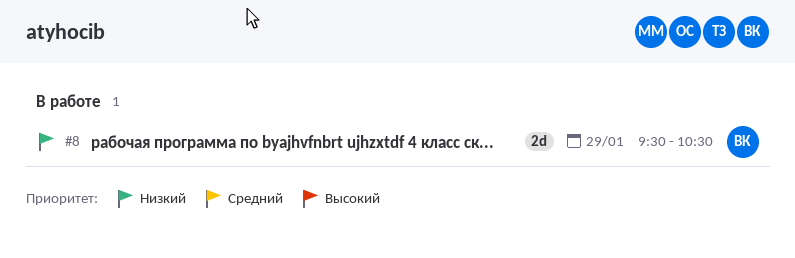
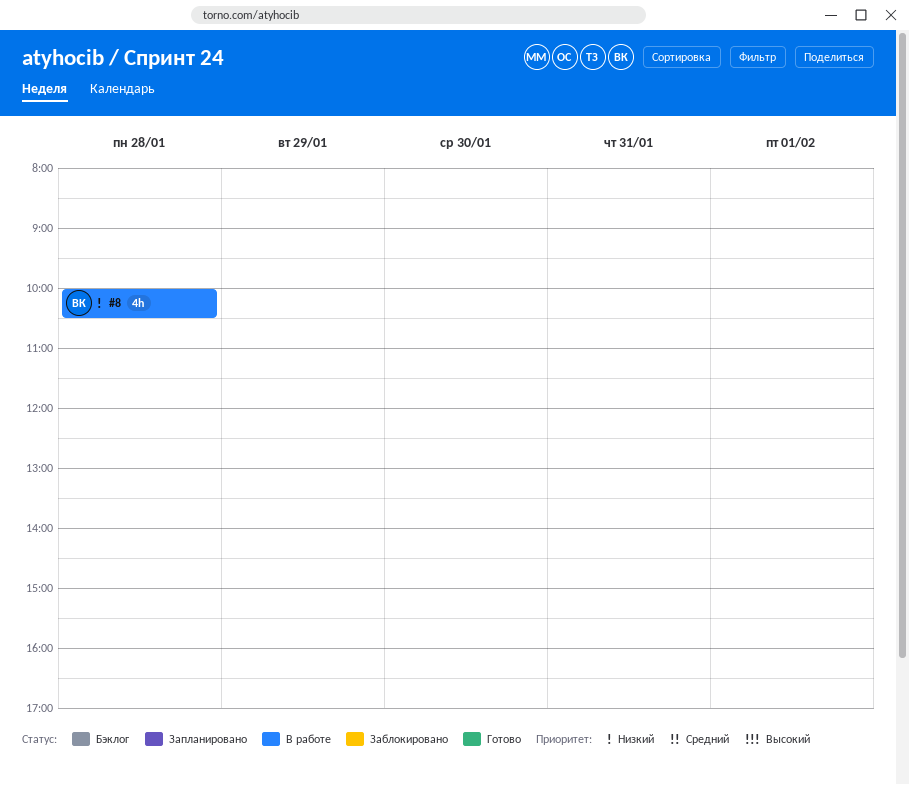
#8, estimate: 2d -> 4h
#8, day: Jan 29 -> Jan 28
#8, begins: 09:30 -> 10:00

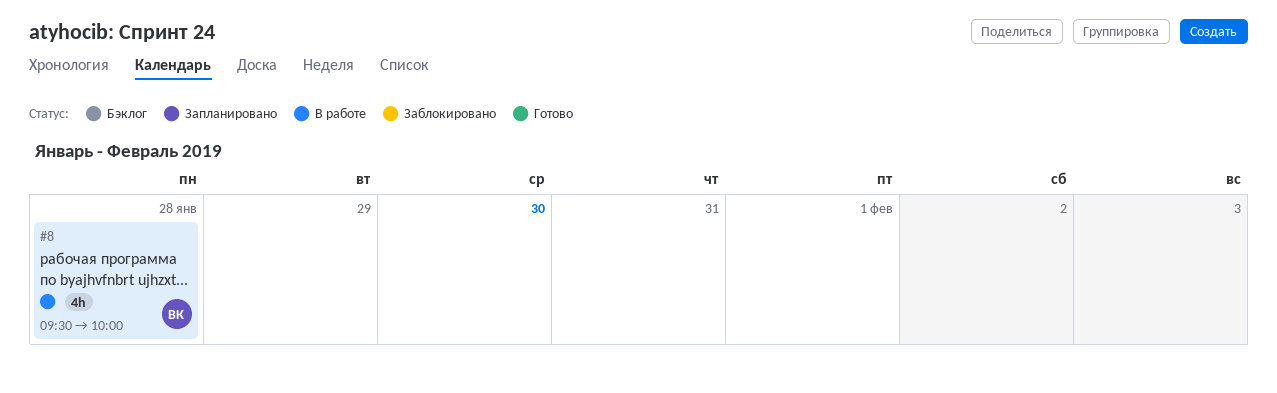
#8, begins: 10:00 -> 09:30
#8, ends: 10:30 -> 10:00

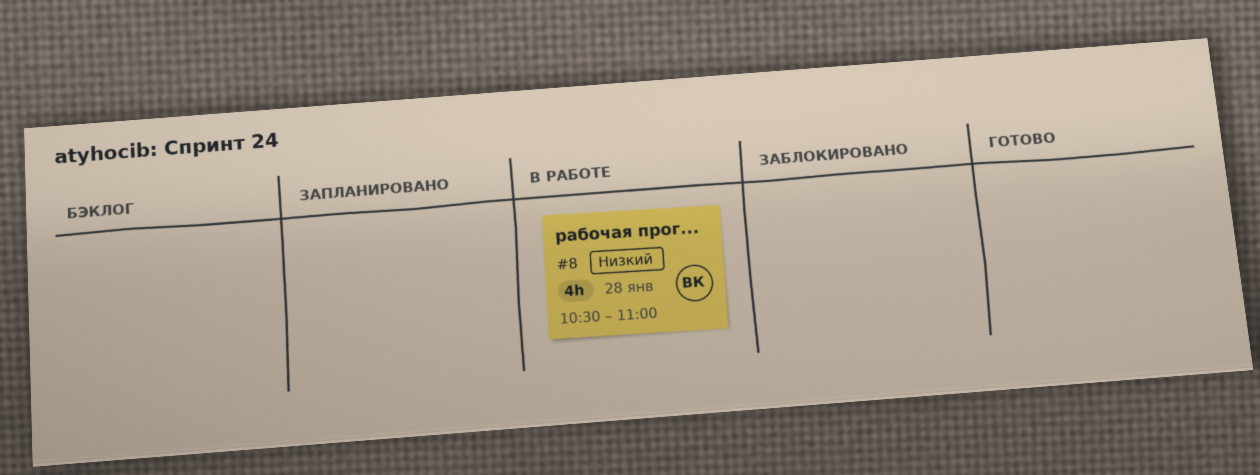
#8, begins: 09:30 -> 10:30
#8, ends: 10:00 -> 11:00

